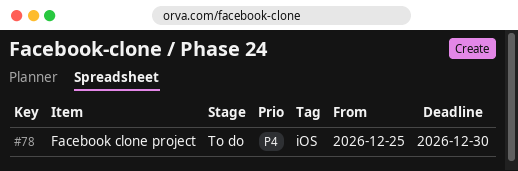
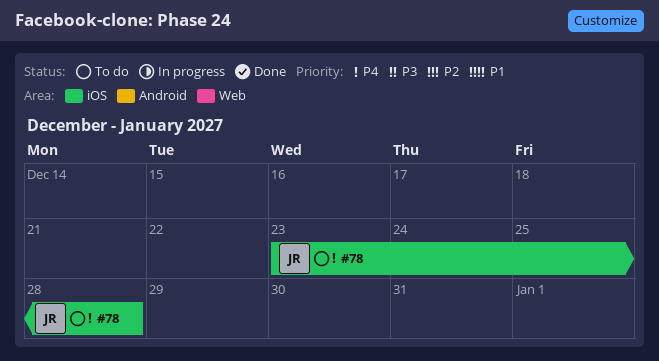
#78, start: Dec 25 -> Dec 23
#78, due: Dec 30 -> Dec 28

